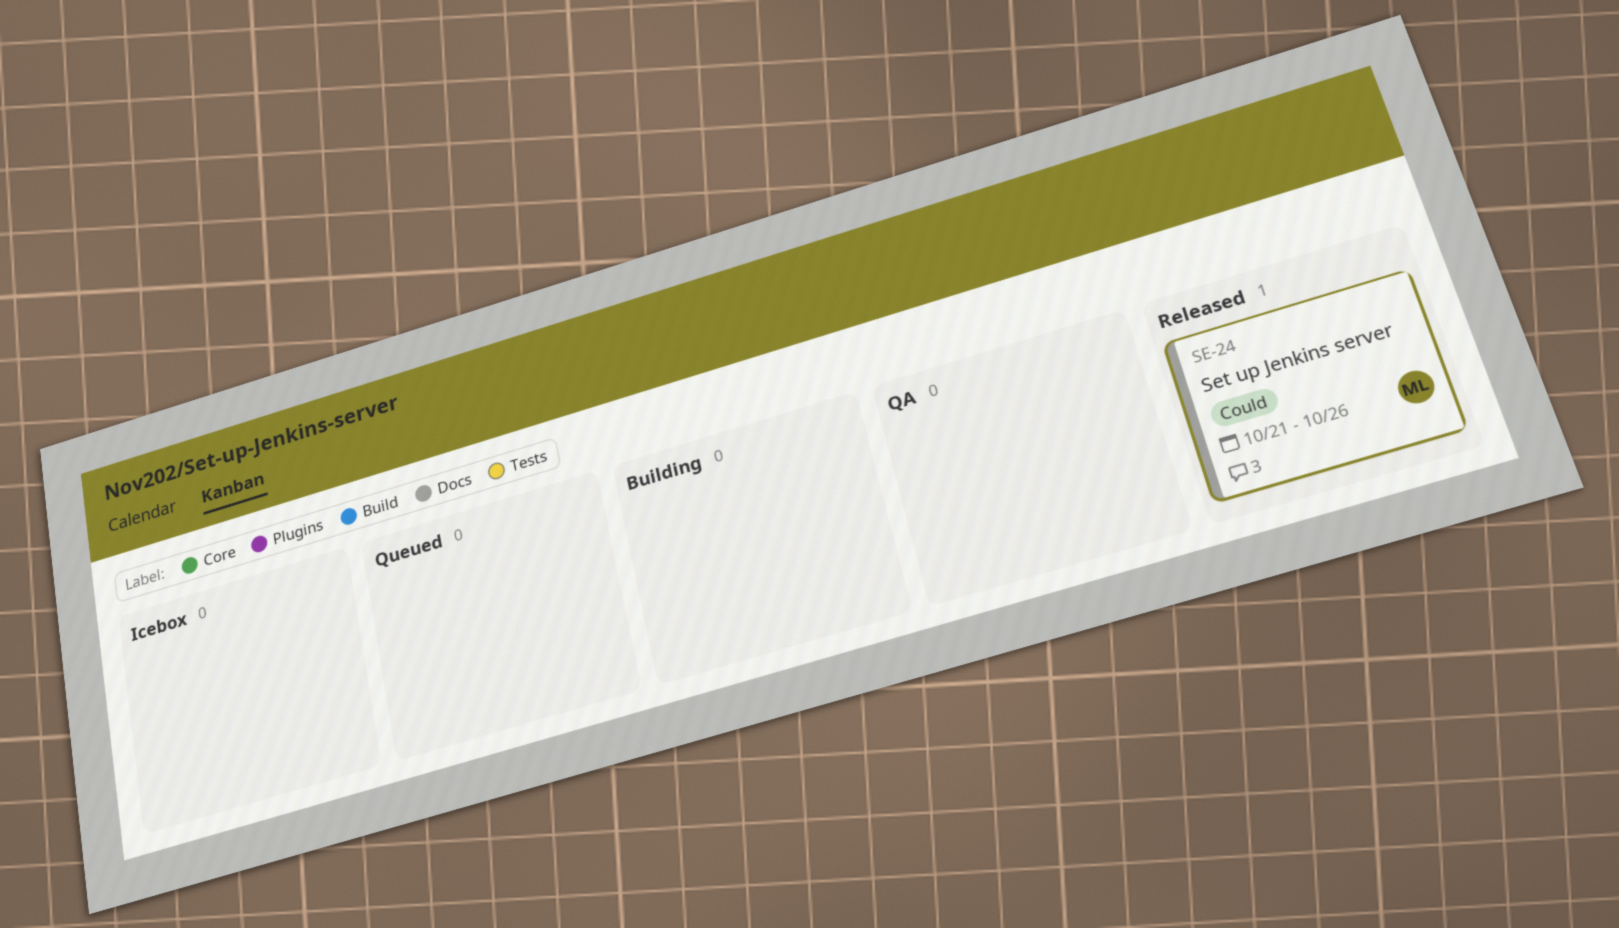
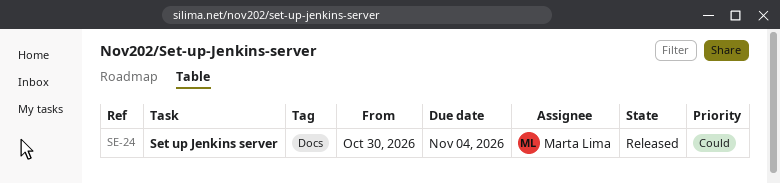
SE-24, start: Oct 21 -> Oct 30
SE-24, due: Oct 26 -> Nov 4

